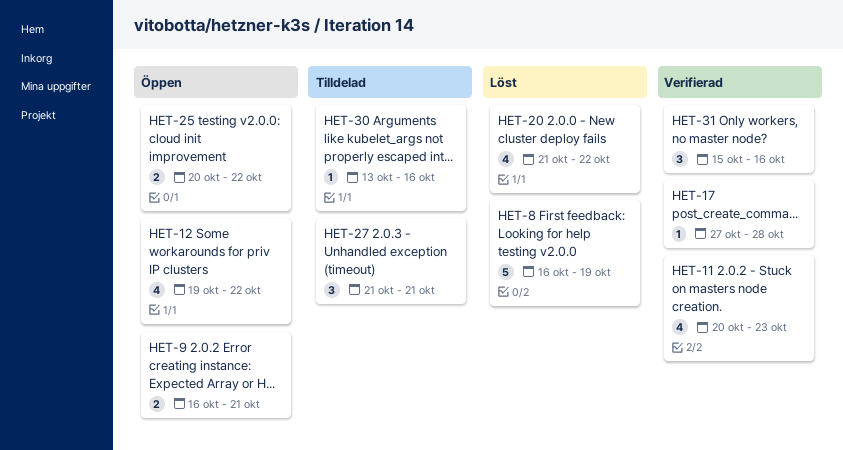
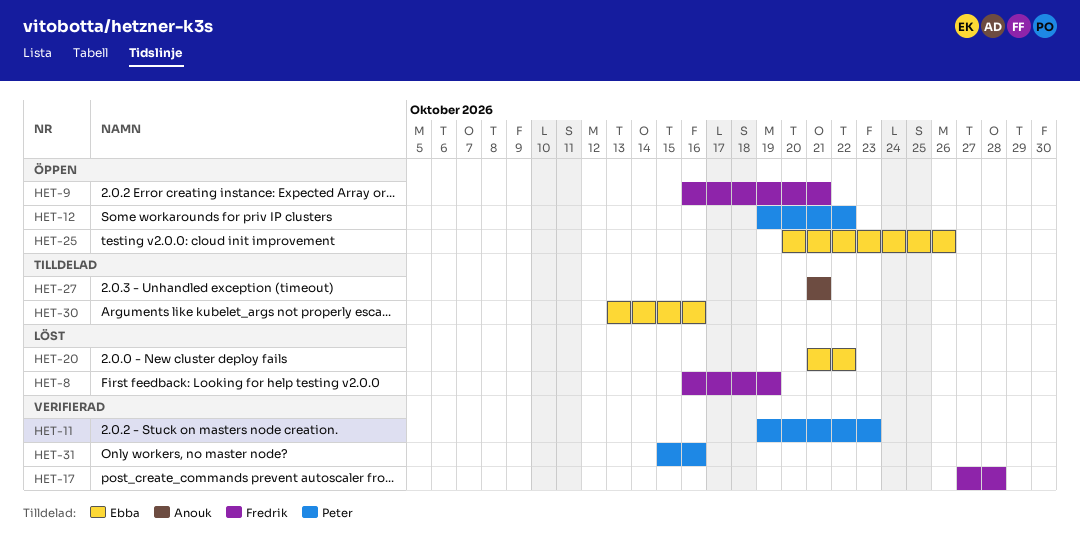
HET-11, start: Oct 20 -> Oct 19
HET-25, due: Oct 22 -> Oct 26

